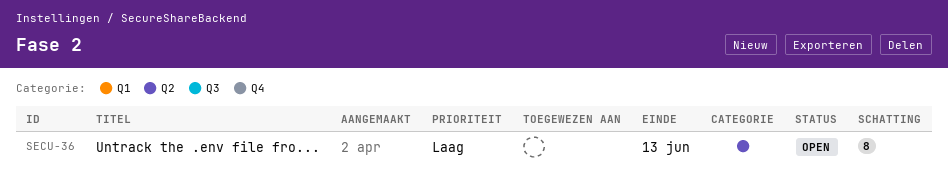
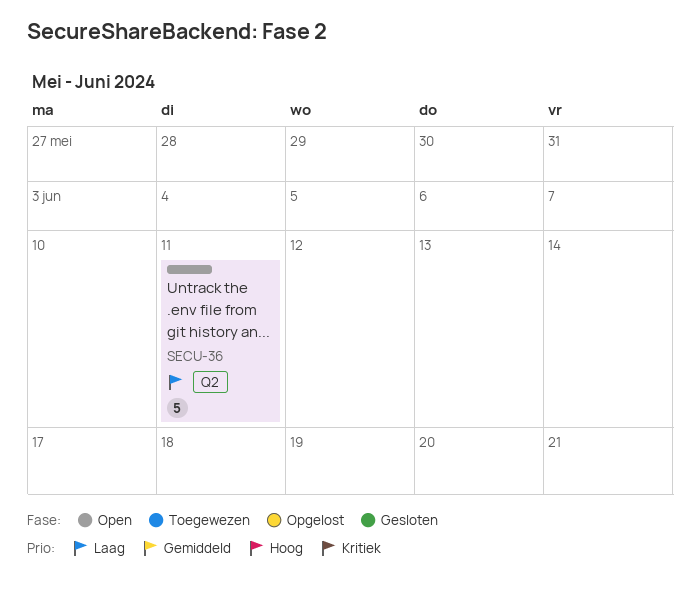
SECU-36, estimate: 8 -> 5
SECU-36, due: Jun 13 -> Jun 11

